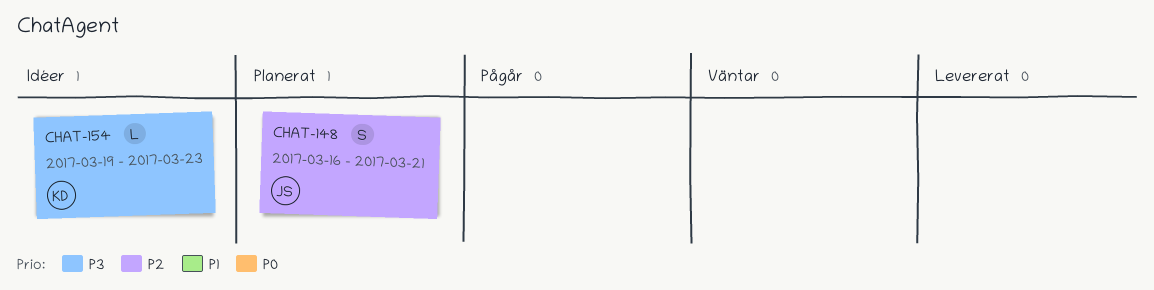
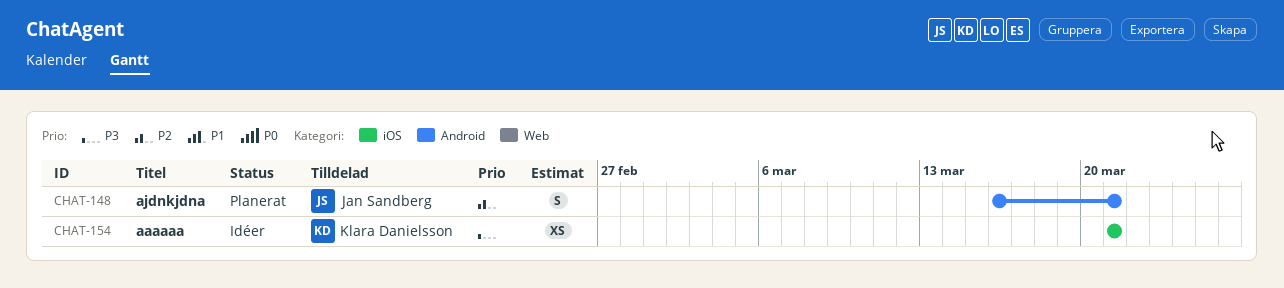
CHAT-154, estimate: L -> XS
CHAT-154, start: Mar 19 -> Mar 21
CHAT-154, due: Mar 23 -> Mar 21

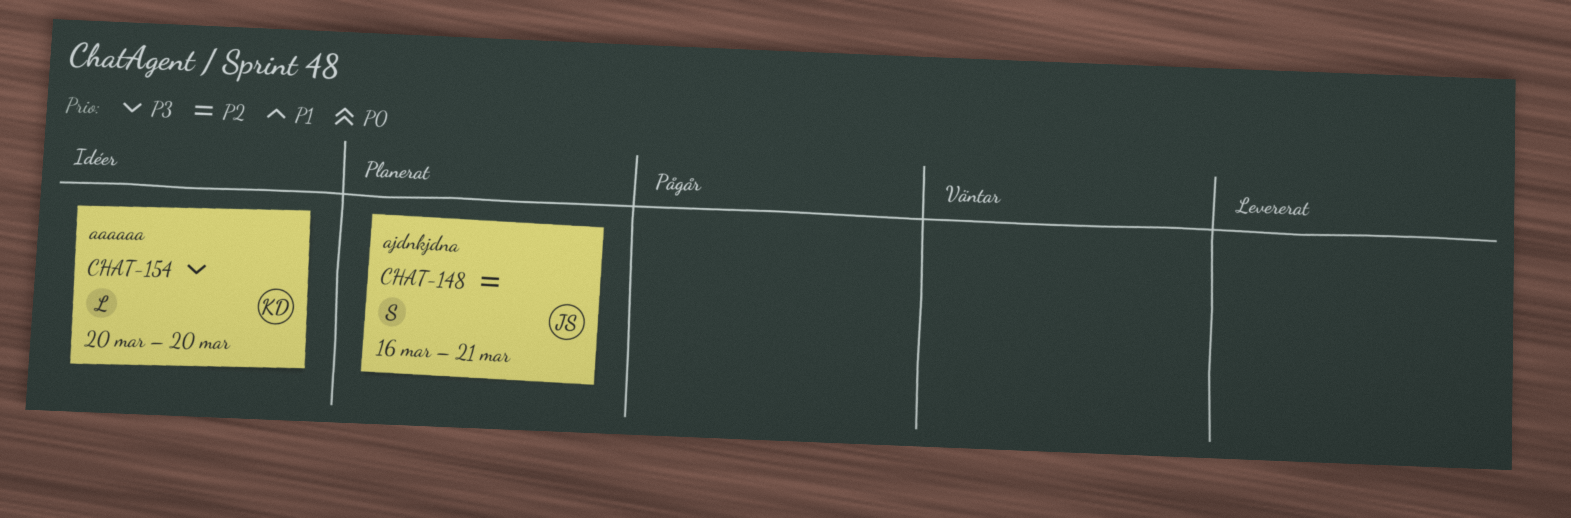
CHAT-154, estimate: XS -> L
CHAT-154, start: Mar 21 -> Mar 20
CHAT-154, due: Mar 21 -> Mar 20

